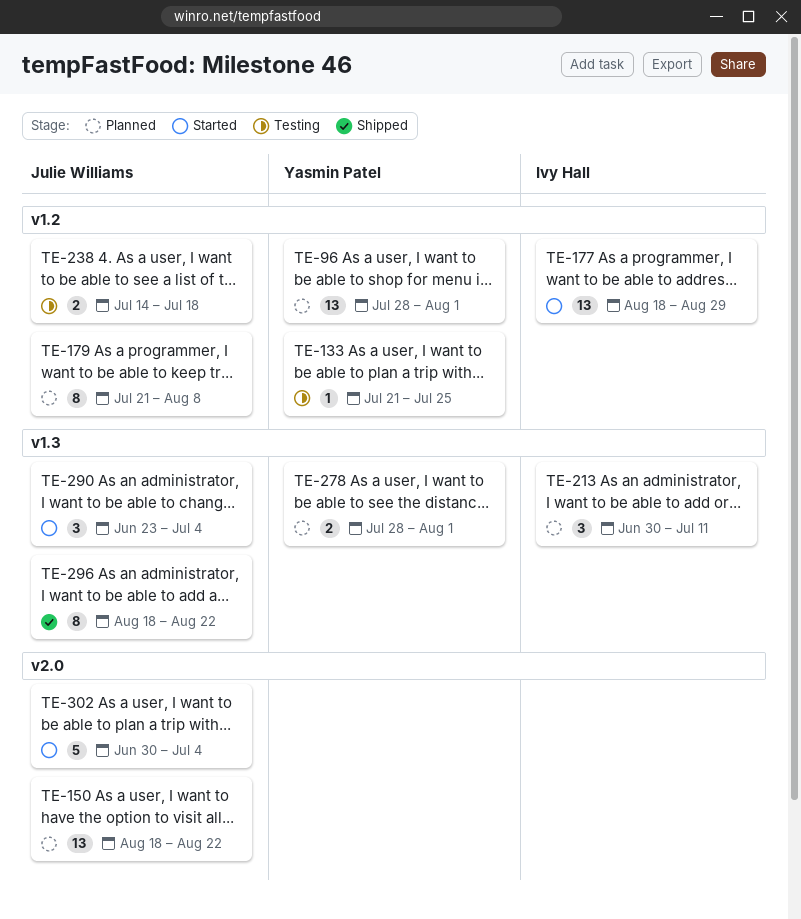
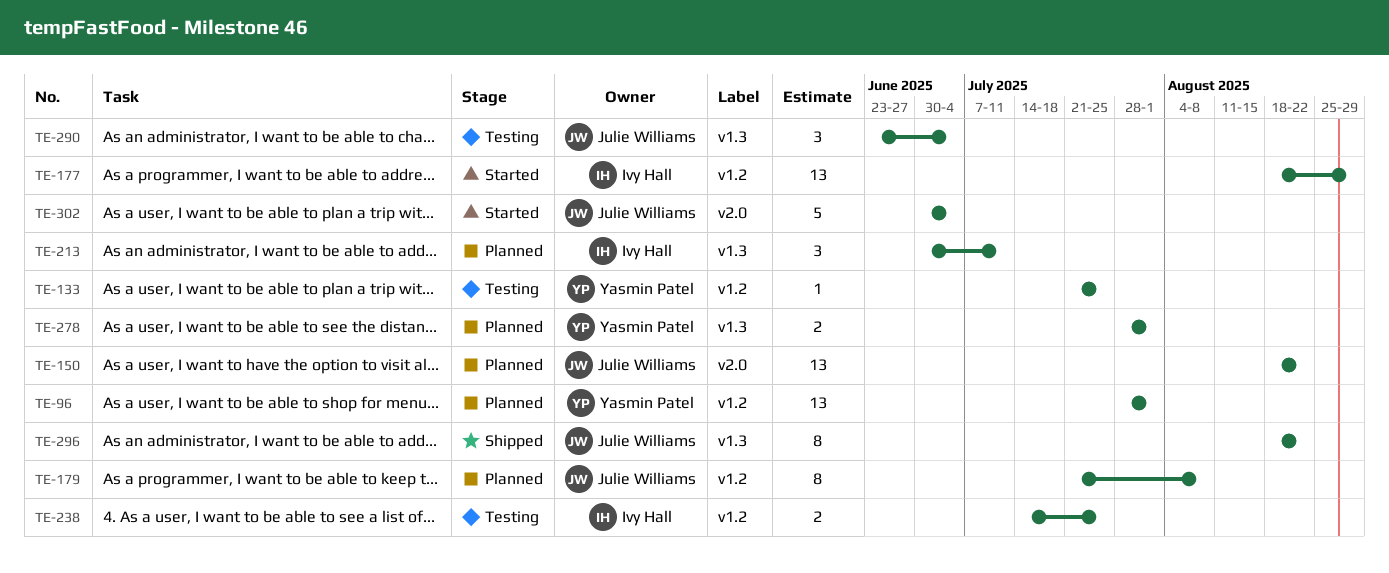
TE-238, owner: Julie Williams -> Ivy Hall
TE-238, due: Jul 18 -> Jul 25
TE-290, status: Started -> Testing

